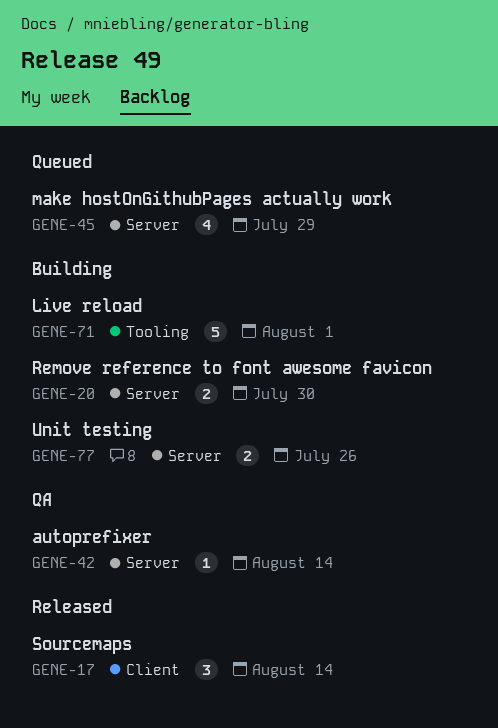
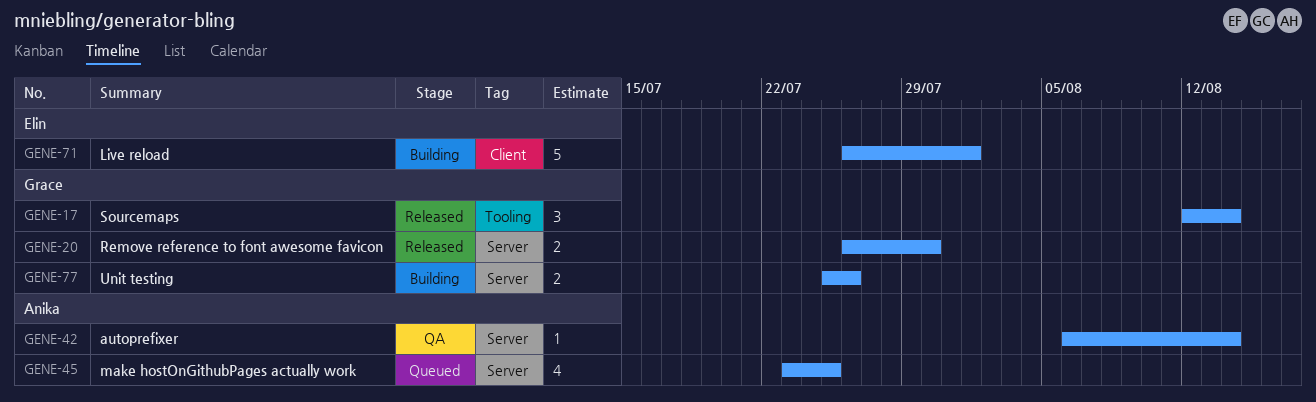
GENE-17, label: Client -> Tooling
GENE-20, status: Building -> Released
GENE-45, due: Jul 29 -> Jul 25
GENE-71, label: Tooling -> Client

